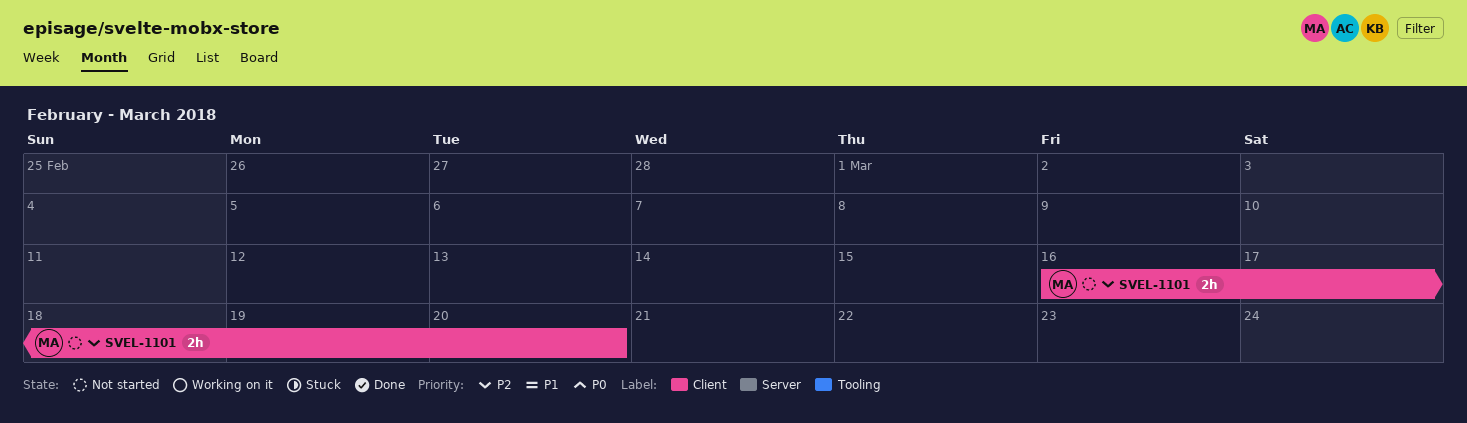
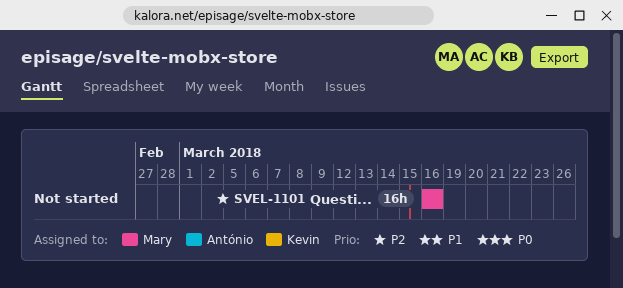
SVEL-1101, estimate: 2h -> 16h
SVEL-1101, due: Mar 20 -> Mar 16

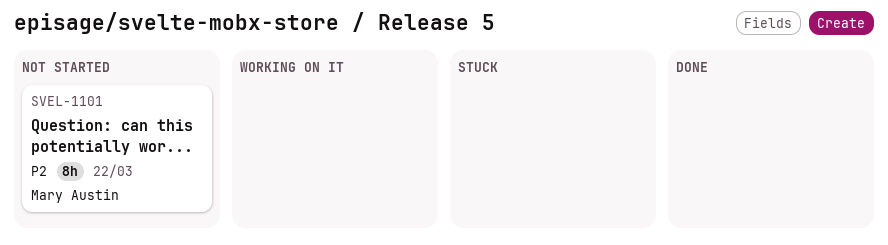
SVEL-1101, estimate: 16h -> 8h
SVEL-1101, due: Mar 16 -> Mar 22

